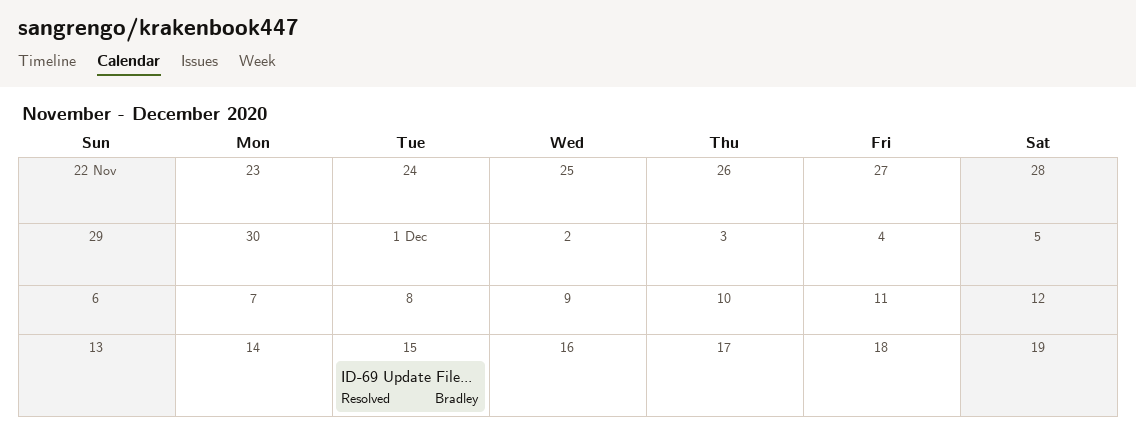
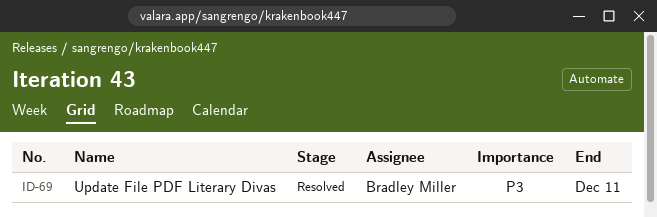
ID-69, due: Dec 15 -> Dec 11

